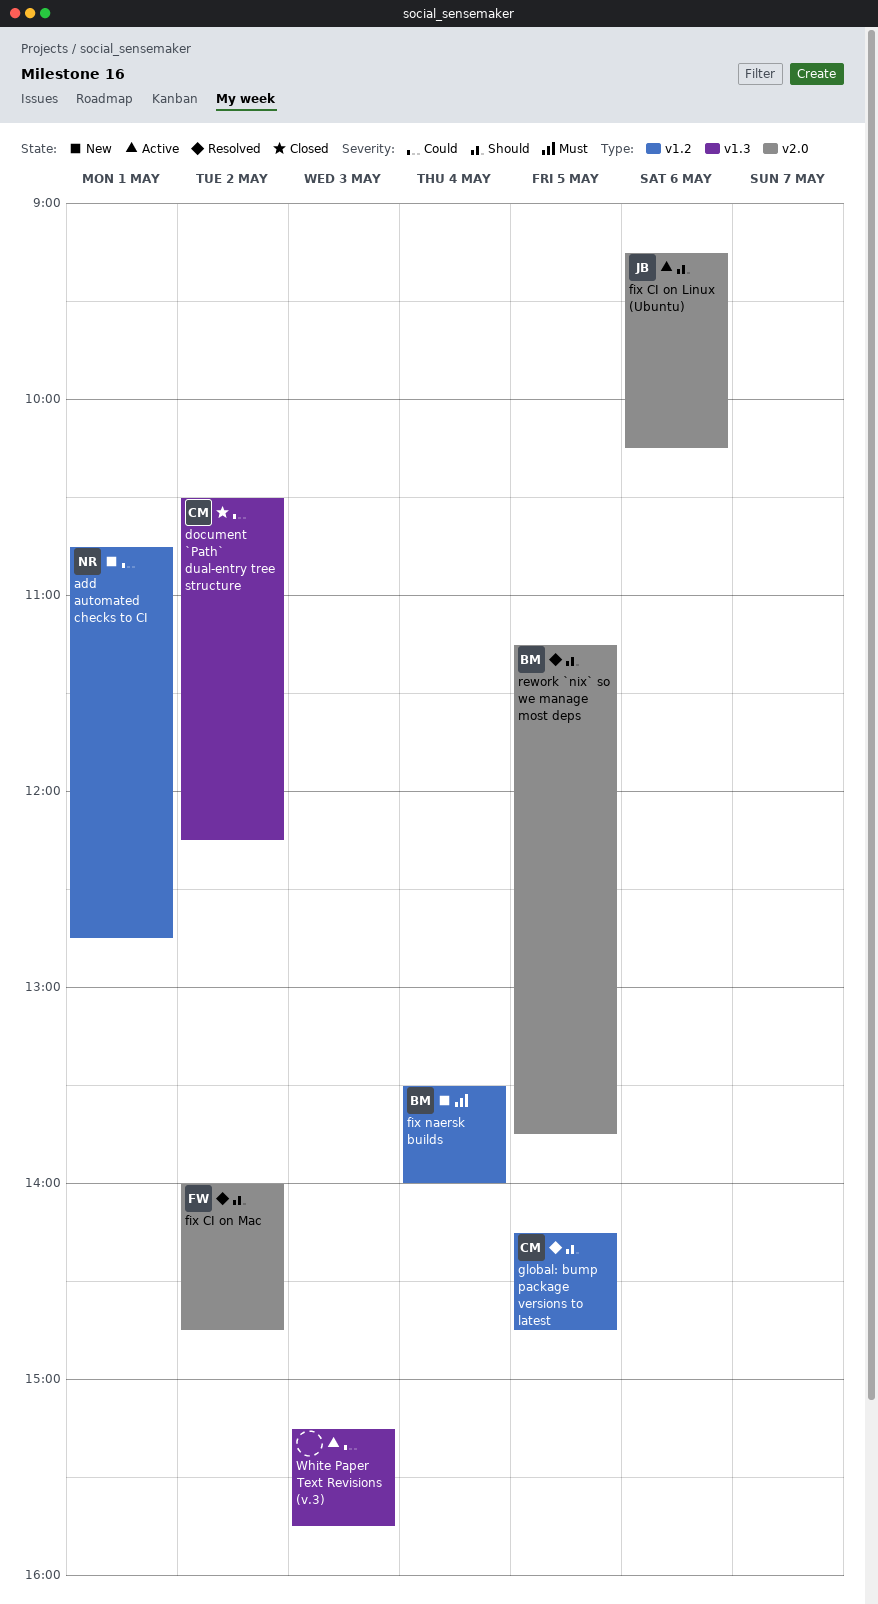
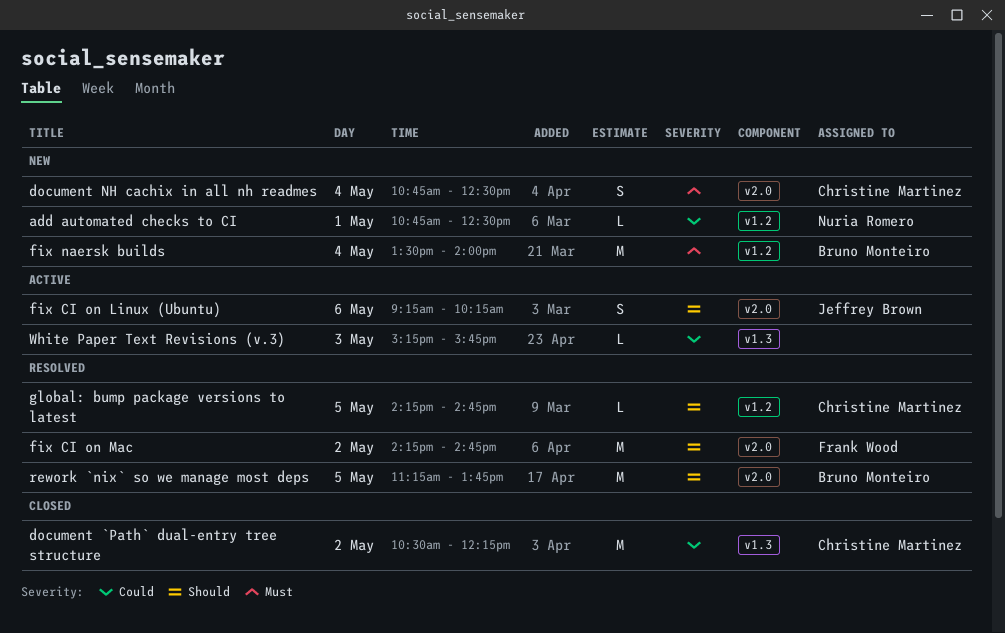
add automated checks to CI, ends: 12:45 -> 12:30
document NH cachix in all nh readmes: none -> present
fix CI on Mac, begins: 14:00 -> 14:15

